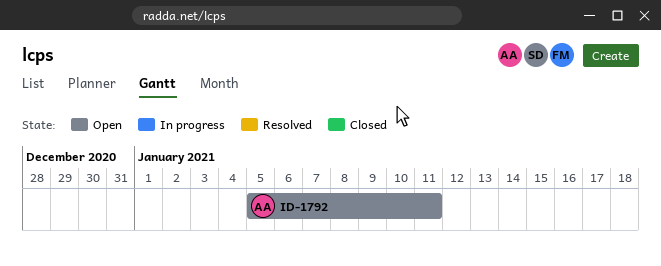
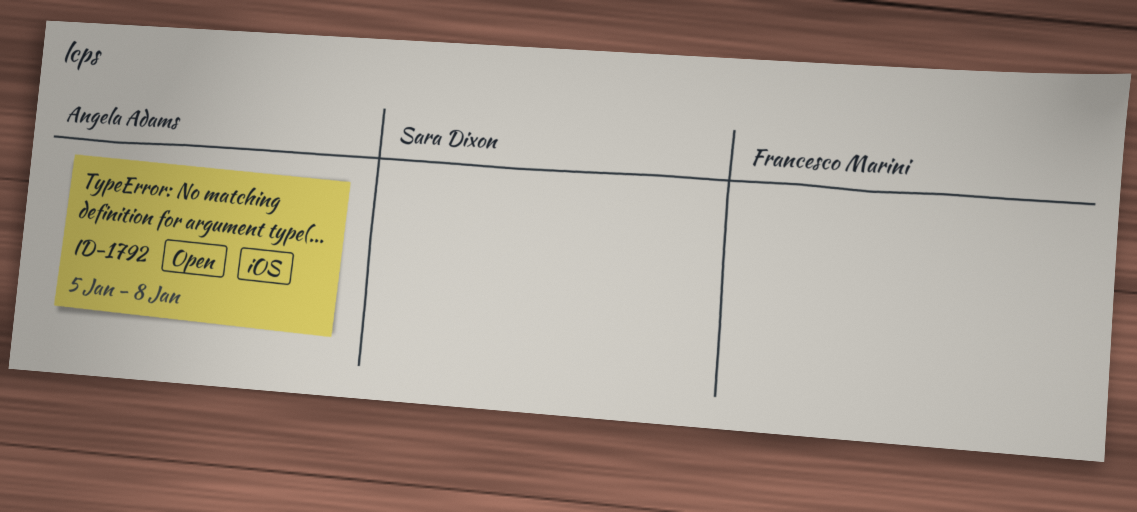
ID-1792, due: Jan 11 -> Jan 8

